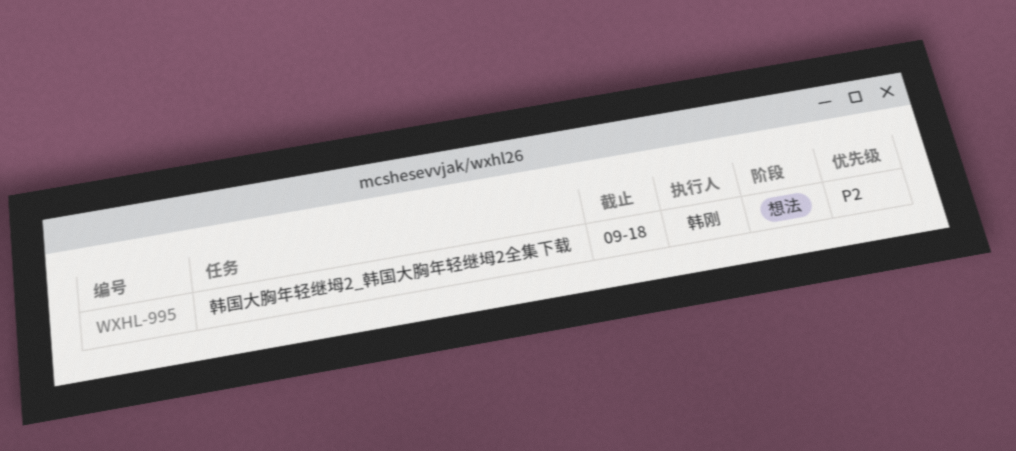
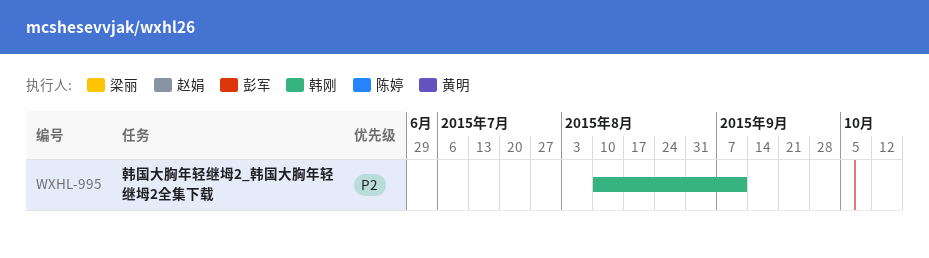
WXHL-995, due: Sep 18 -> Sep 11

